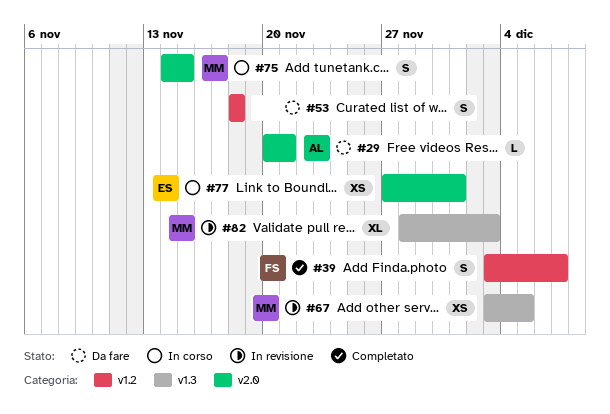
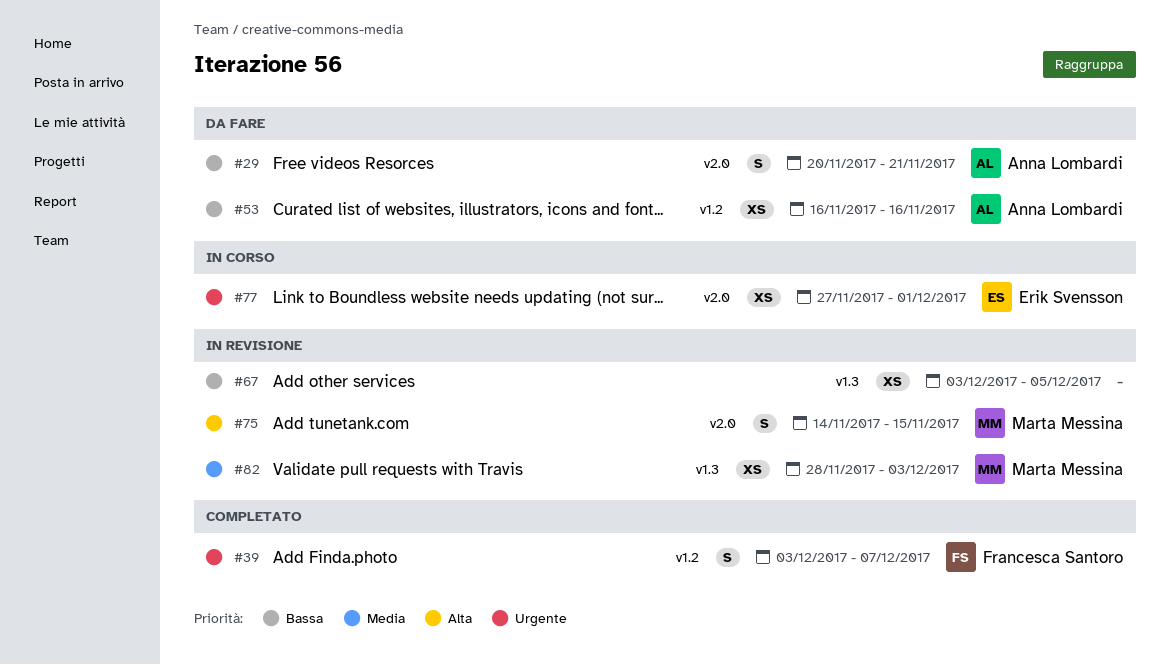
#29, estimate: L -> S
#53, owner: none -> Anna Lombardi
#53, estimate: S -> XS
#53, start: Nov 18 -> Nov 16
#53, due: Nov 18 -> Nov 16
#67, owner: Marta Messina -> none
#75, status: In corso -> In revisione
#82, estimate: XL -> XS

